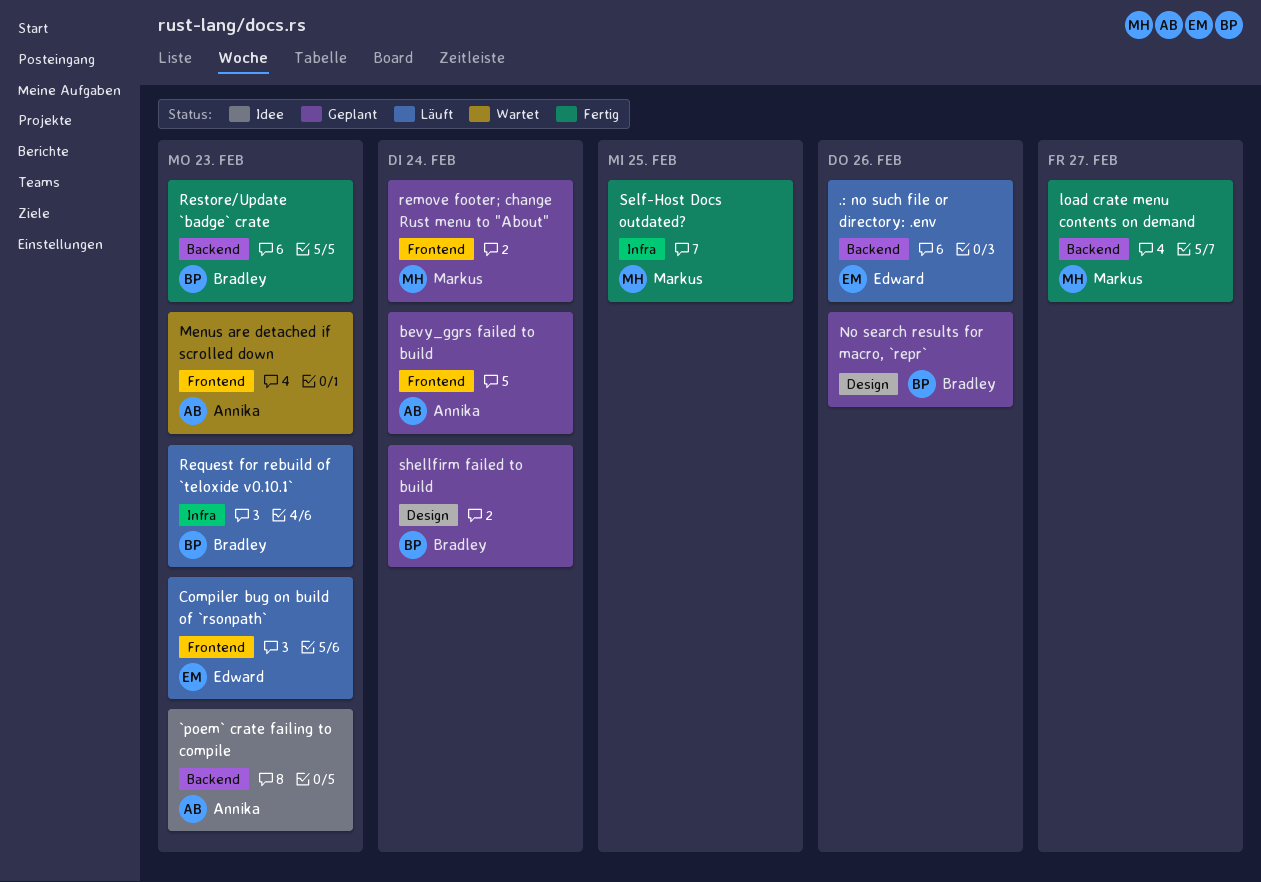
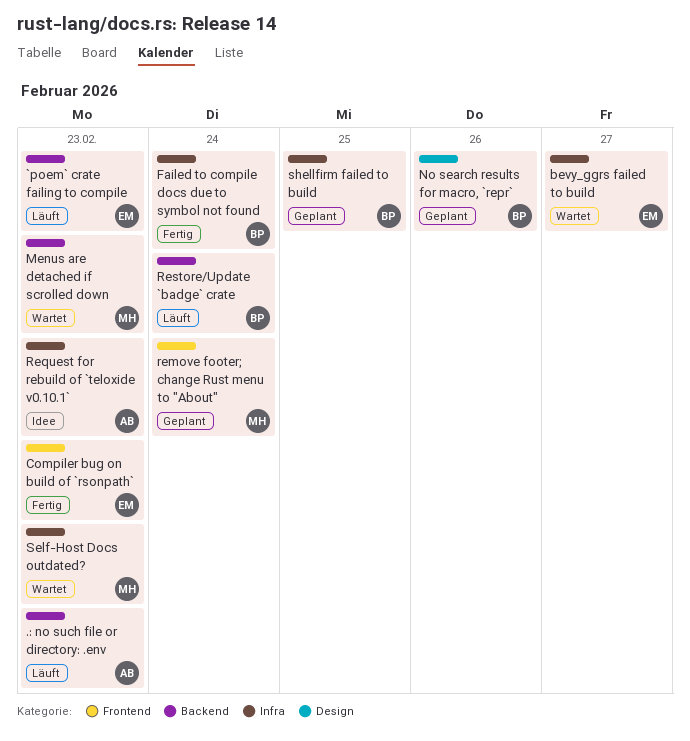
.: no such file or directory: .env, owner: Edward -> Annika
.: no such file or directory: .env, due: Feb 26 -> Feb 23
`poem` crate failing to compile, status: Idee -> Läuft
`poem` crate failing to compile, owner: Annika -> Edward
bevy_ggrs failed to build, status: Geplant -> Wartet
bevy_ggrs failed to build, owner: Annika -> Edward
bevy_ggrs failed to build, label: Frontend -> Infra
bevy_ggrs failed to build, due: Feb 24 -> Feb 27
Compiler bug on build of `rsonpath`, status: Läuft -> Fertig
Failed to compile docs due to symbol not found: none -> present
load crate menu contents on demand: present -> none
Menus are detached if scrolled down, owner: Annika -> Markus
Menus are detached if scrolled down, label: Frontend -> Backend
Request for rebuild of `teloxide v0.10.1`, status: Läuft -> Idee
Request for rebuild of `teloxide v0.10.1`, owner: Bradley -> Annika
Restore/Update `badge` crate, status: Fertig -> Läuft
Restore/Update `badge` crate, due: Feb 23 -> Feb 24
Self-Host Docs outdated?, status: Fertig -> Wartet
Self-Host Docs outdated?, due: Feb 25 -> Feb 23
shellfirm failed to build, label: Design -> Infra
shellfirm failed to build, due: Feb 24 -> Feb 25

